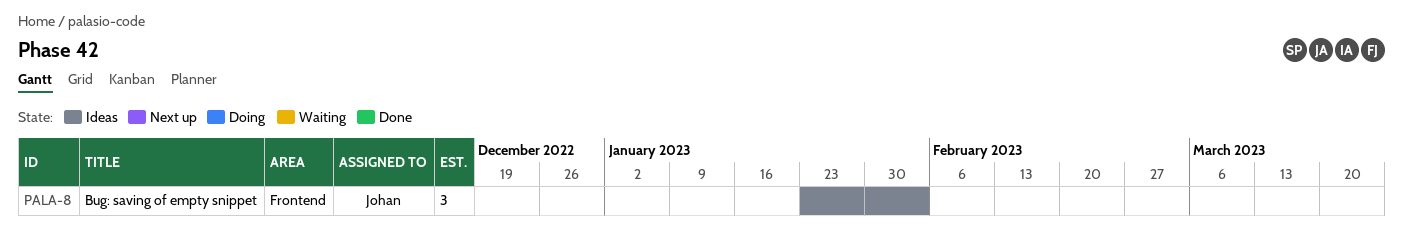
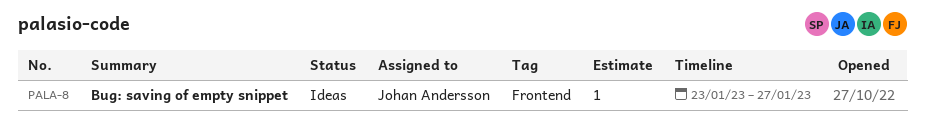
PALA-8, estimate: 3 -> 1
PALA-8, due: Feb 3 -> Jan 27

